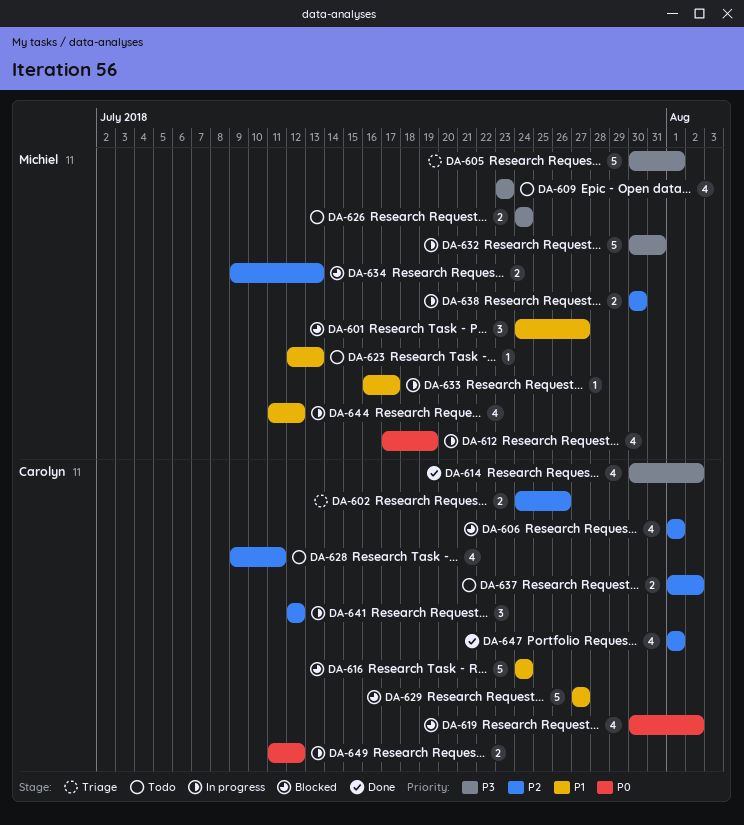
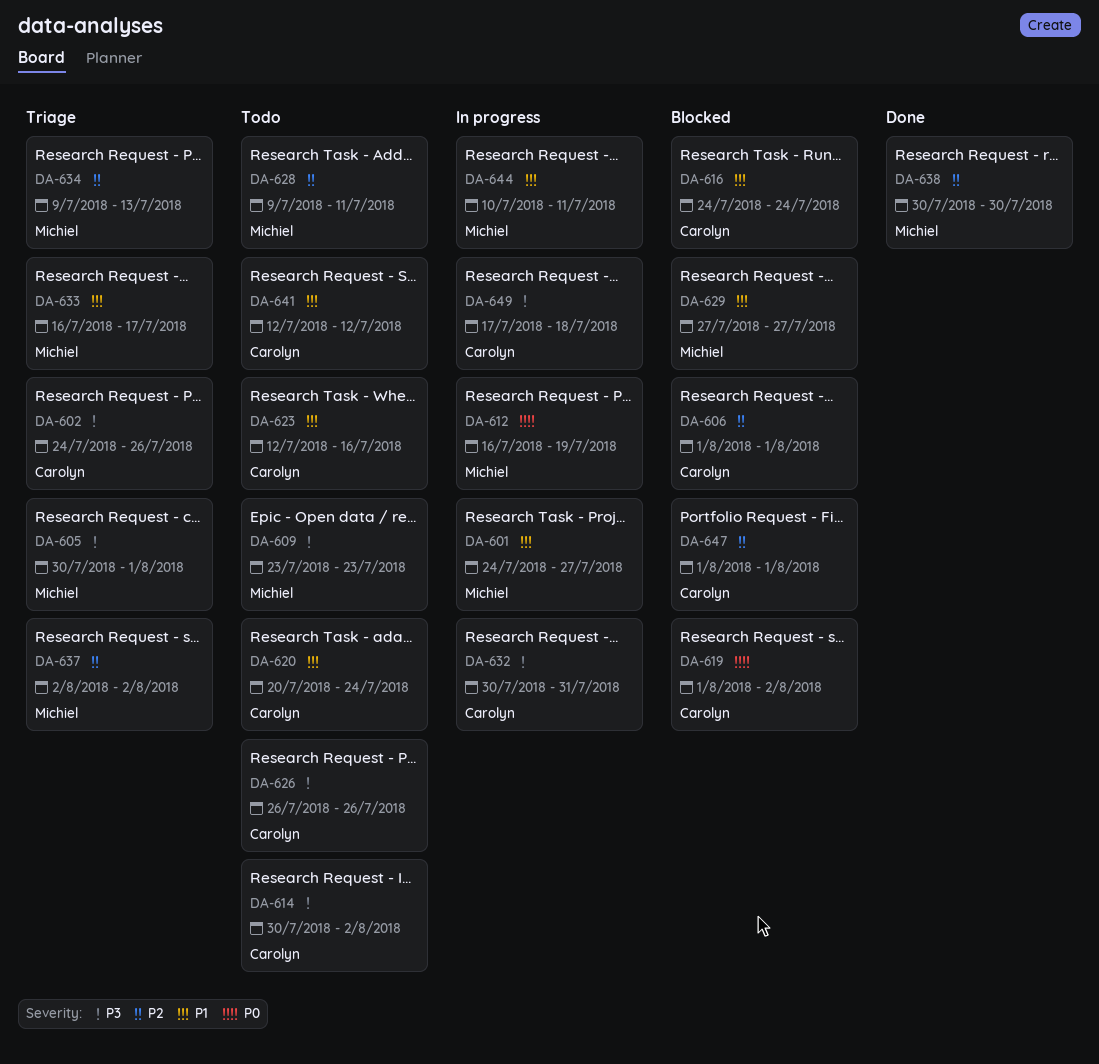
DA-601, status: Blocked -> In progress
DA-602, priority: P2 -> P3
DA-612, start: Jul 17 -> Jul 16
DA-614, status: Done -> Todo
DA-619, start: Jul 30 -> Aug 1
DA-620: none -> present
DA-623, owner: Michiel -> Carolyn
DA-623, due: Jul 13 -> Jul 16
DA-626, owner: Michiel -> Carolyn
DA-626, start: Jul 24 -> Jul 26
DA-626, due: Jul 24 -> Jul 26
DA-628, owner: Carolyn -> Michiel
DA-629, owner: Carolyn -> Michiel
DA-632, owner: Michiel -> Carolyn
DA-633, status: In progress -> Triage
DA-634, status: Blocked -> Triage
DA-637, status: Todo -> Triage
DA-637, owner: Carolyn -> Michiel
DA-637, start: Aug 1 -> Aug 2
DA-638, status: In progress -> Done
DA-641, status: In progress -> Todo
DA-641, priority: P2 -> P1
DA-644, start: Jul 11 -> Jul 10
DA-644, due: Jul 12 -> Jul 11
DA-647, status: Done -> Blocked
DA-649, priority: P0 -> P3
DA-649, start: Jul 11 -> Jul 17
DA-649, due: Jul 12 -> Jul 18

